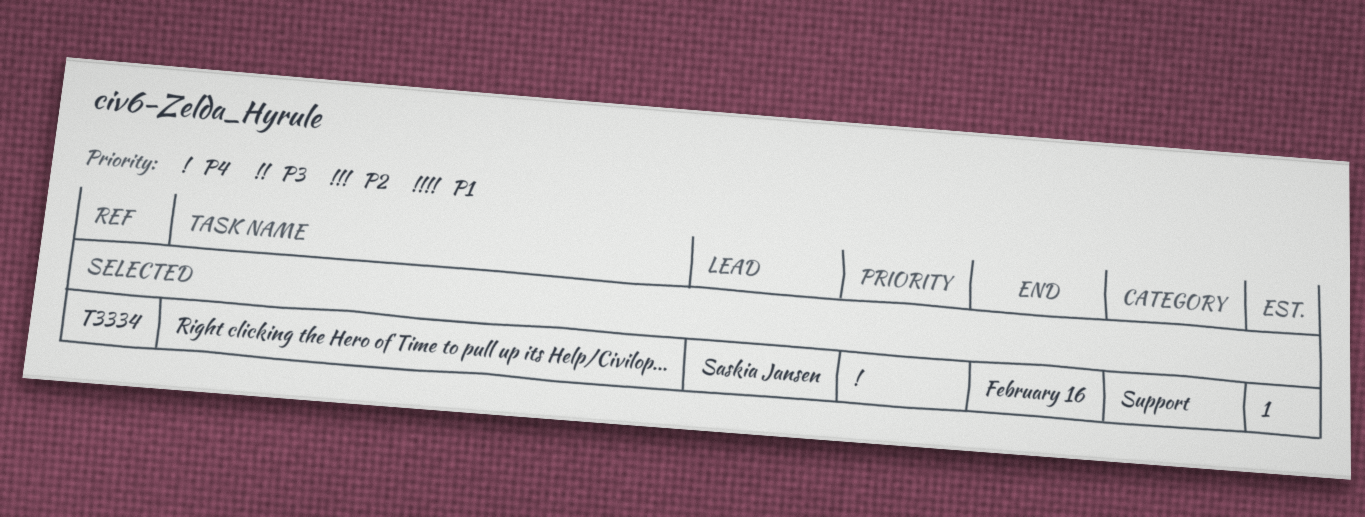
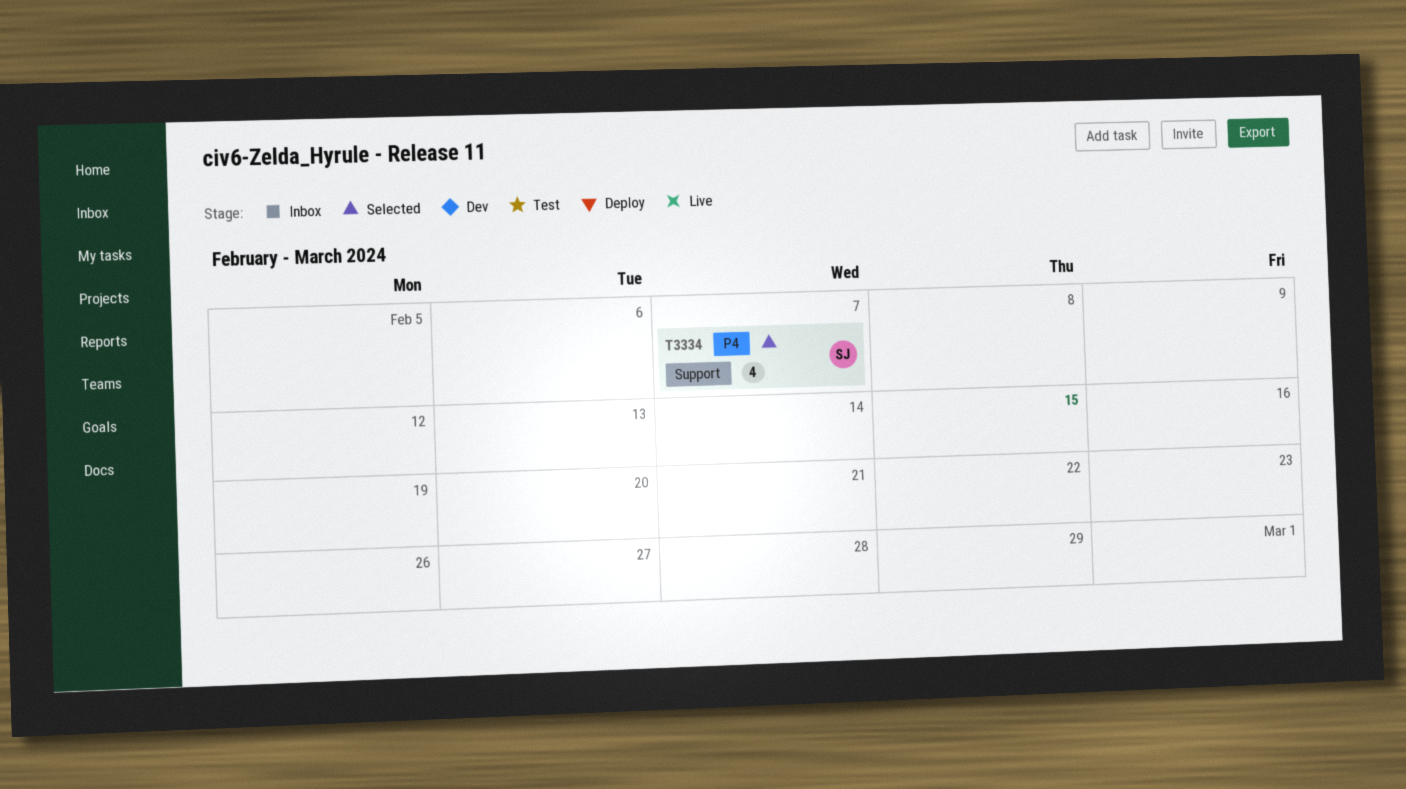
T3334, estimate: 1 -> 4
T3334, due: Feb 16 -> Feb 7

